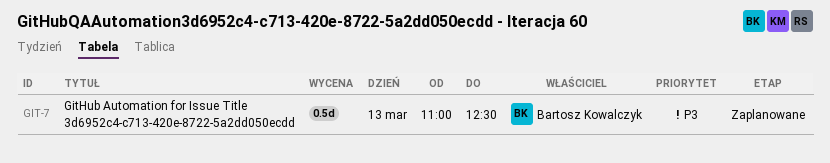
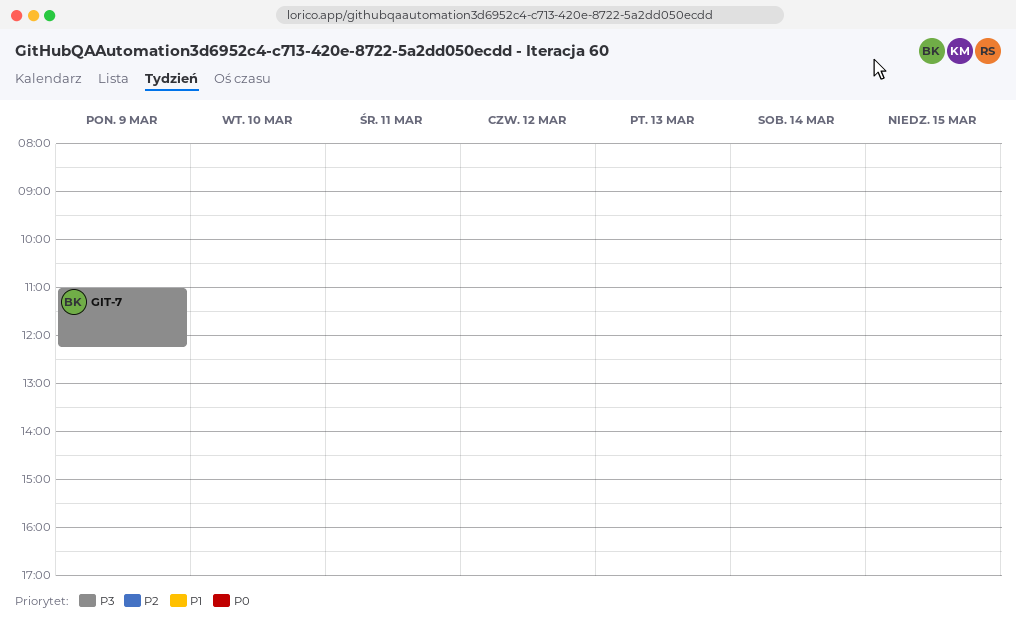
GIT-7, day: Mar 13 -> Mar 9
GIT-7, ends: 12:30 -> 12:15

